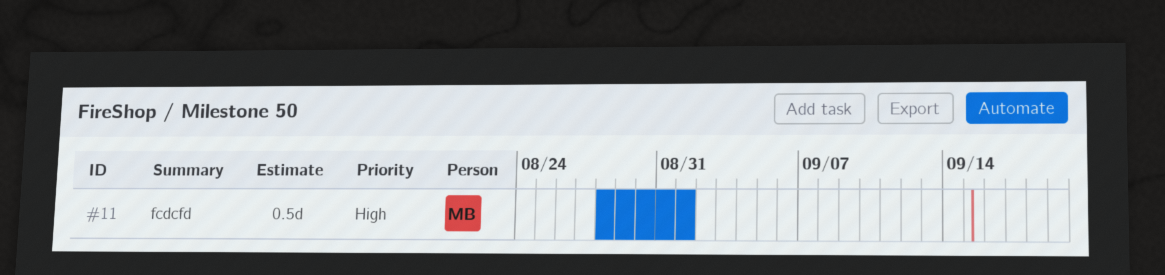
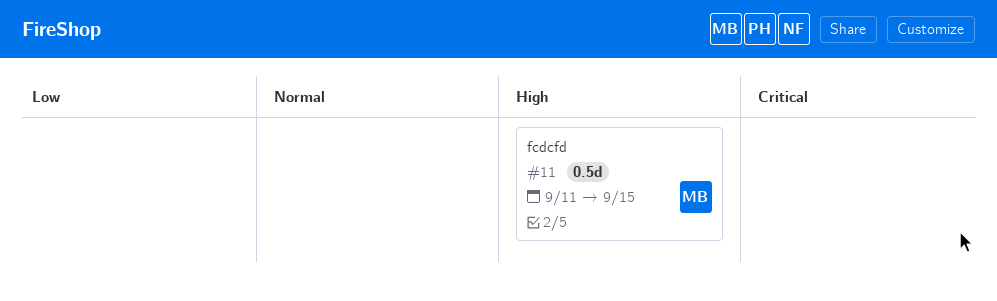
#11, start: Aug 28 -> Sep 11
#11, due: Sep 1 -> Sep 15

